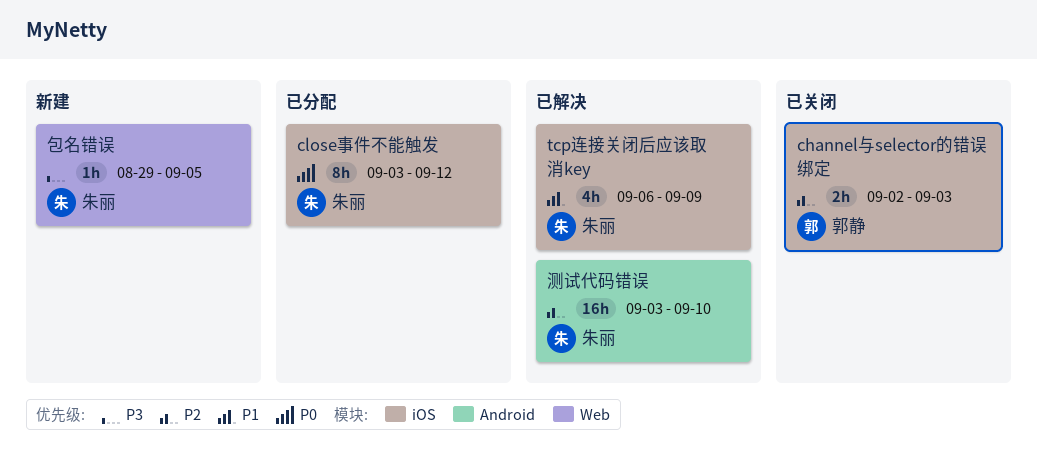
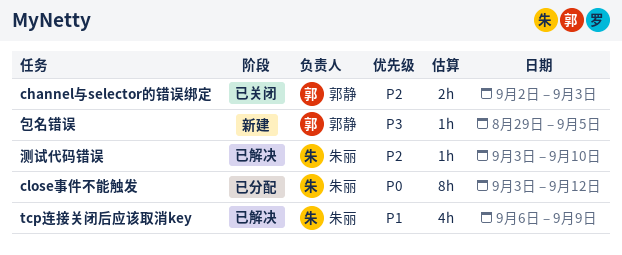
包名错误, owner: 朱丽 -> 郭静
测试代码错误, estimate: 16h -> 1h

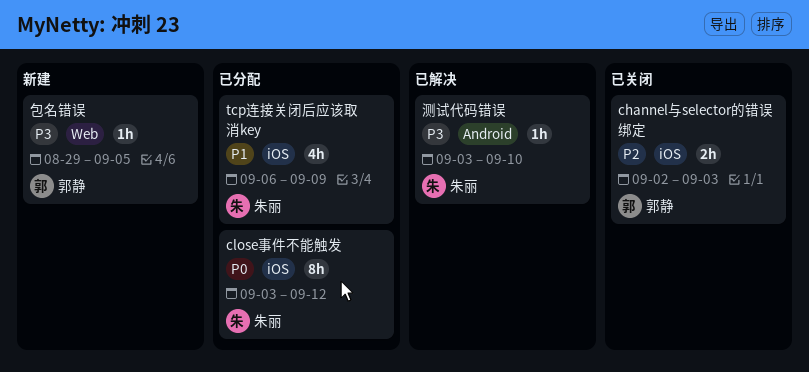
tcp连接关闭后应该取消key, status: 已解决 -> 已分配
测试代码错误, priority: P2 -> P3

